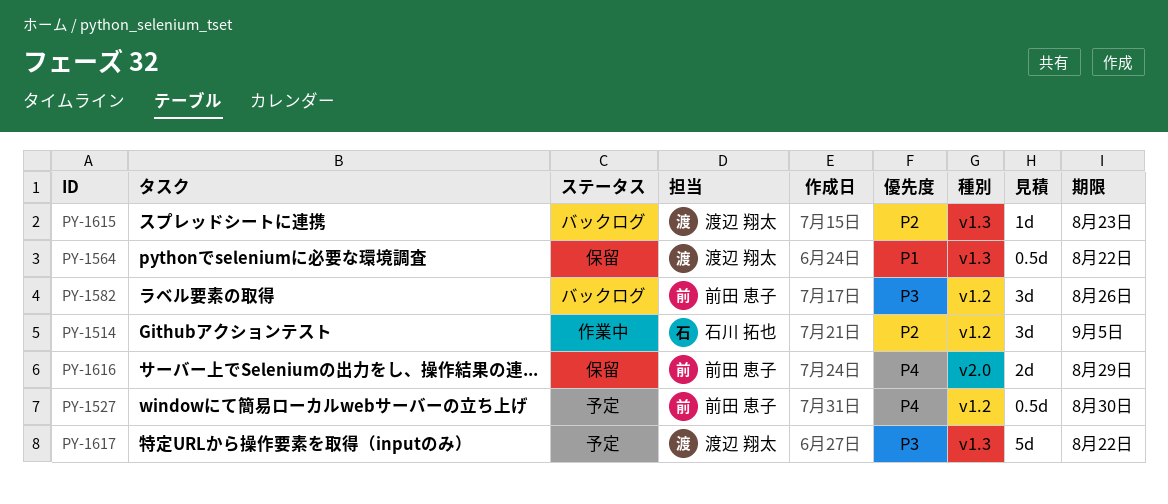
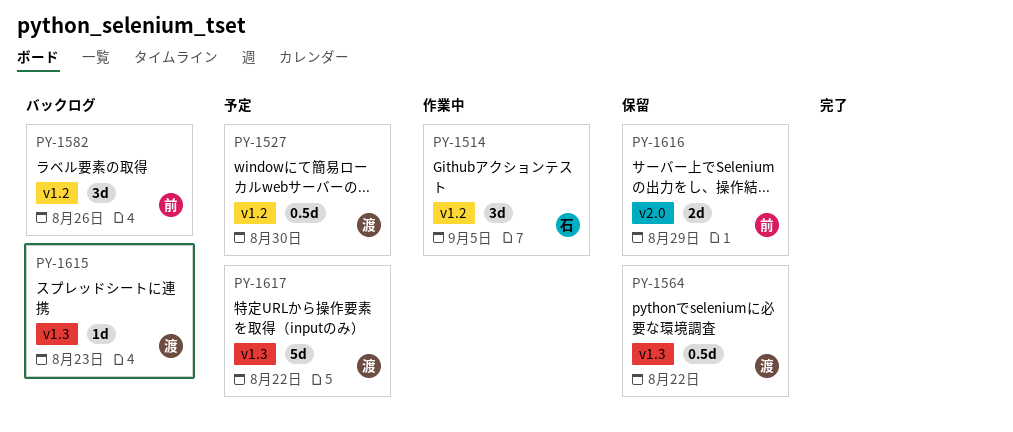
PY-1527, owner: 前田 恵子 -> 渡辺 翔太

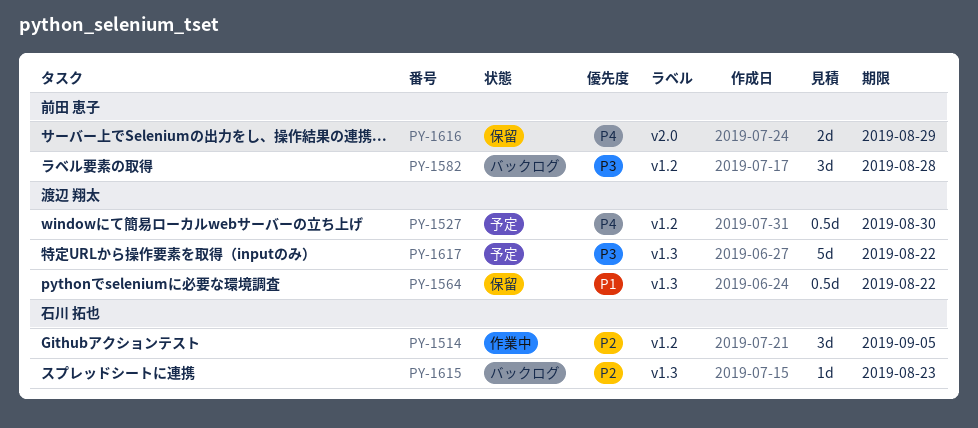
PY-1582, due: Aug 26 -> Aug 28
PY-1615, owner: 渡辺 翔太 -> 石川 拓也

